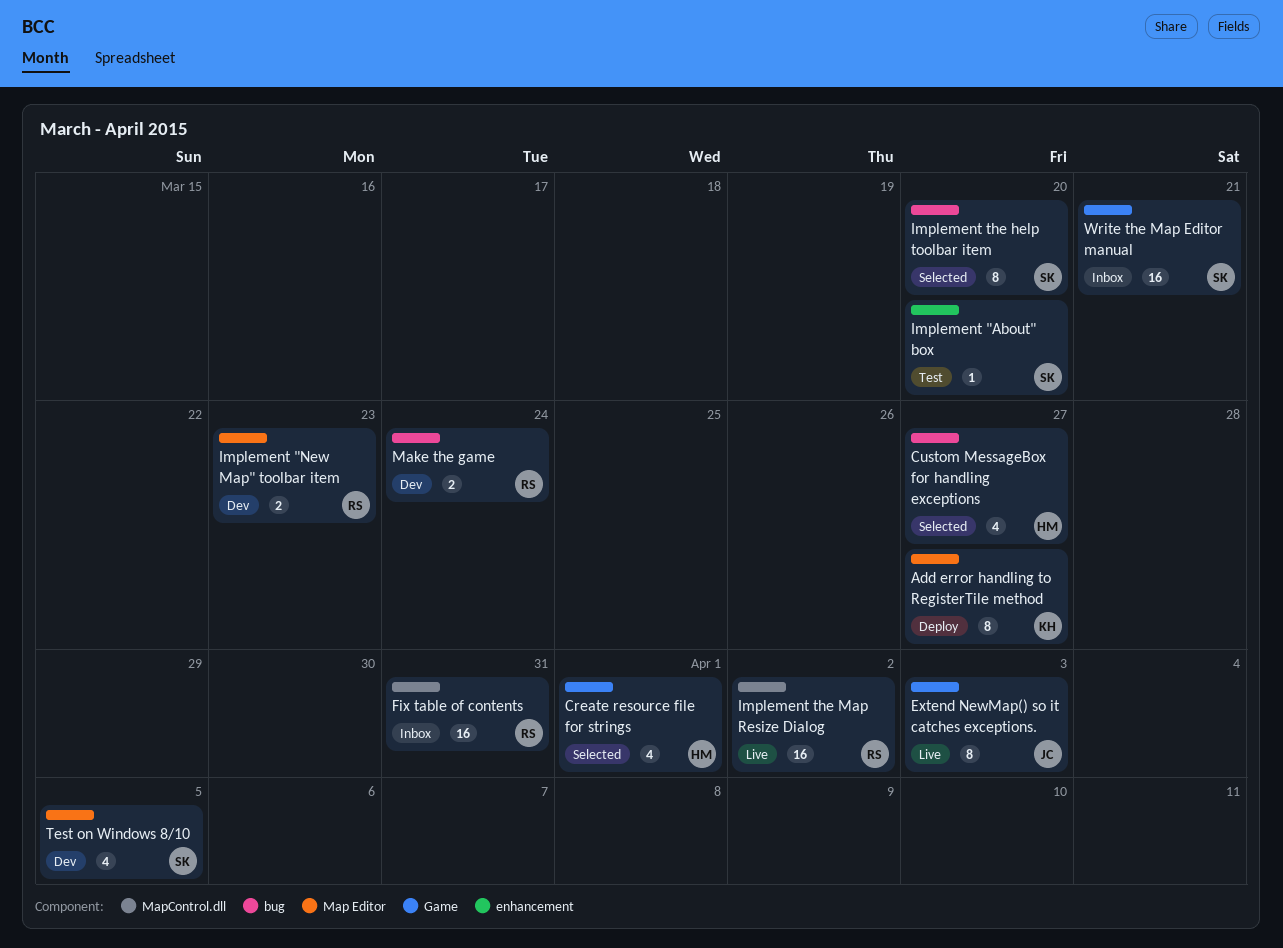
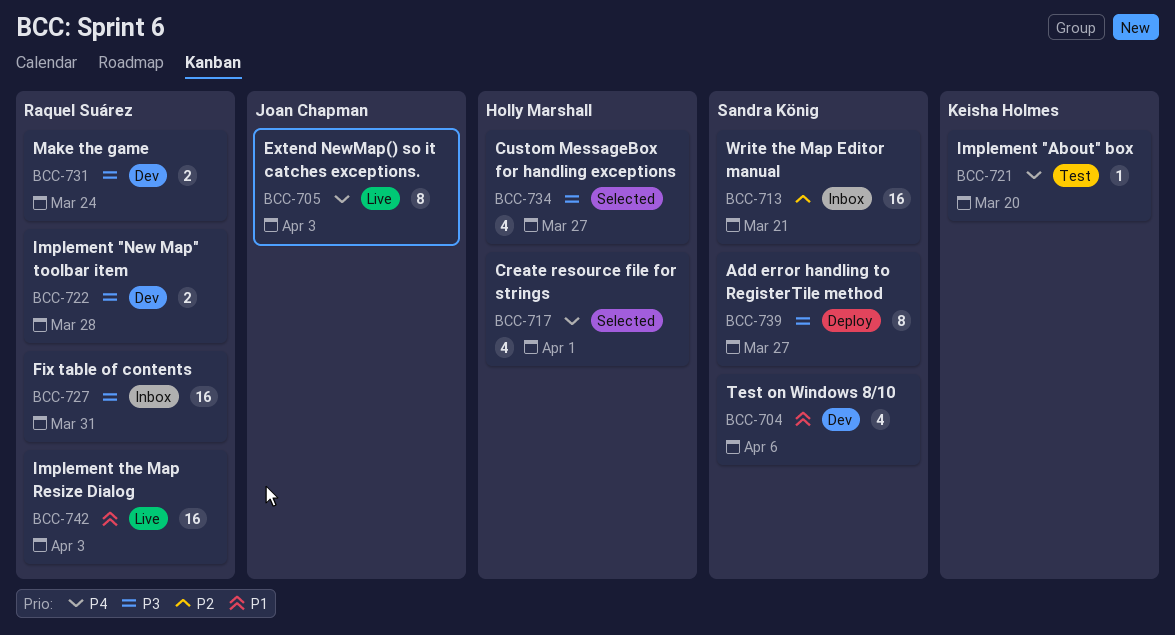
Add error handling to RegisterTile method, owner: Keisha Holmes -> Sandra König
Implement "About" box, owner: Sandra König -> Keisha Holmes
Implement "New Map" toolbar item, due: Mar 23 -> Mar 28
Implement the help toolbar item: present -> none
Implement the Map Resize Dialog, due: Apr 2 -> Apr 3
Test on Windows 8/10, due: Apr 5 -> Apr 6

